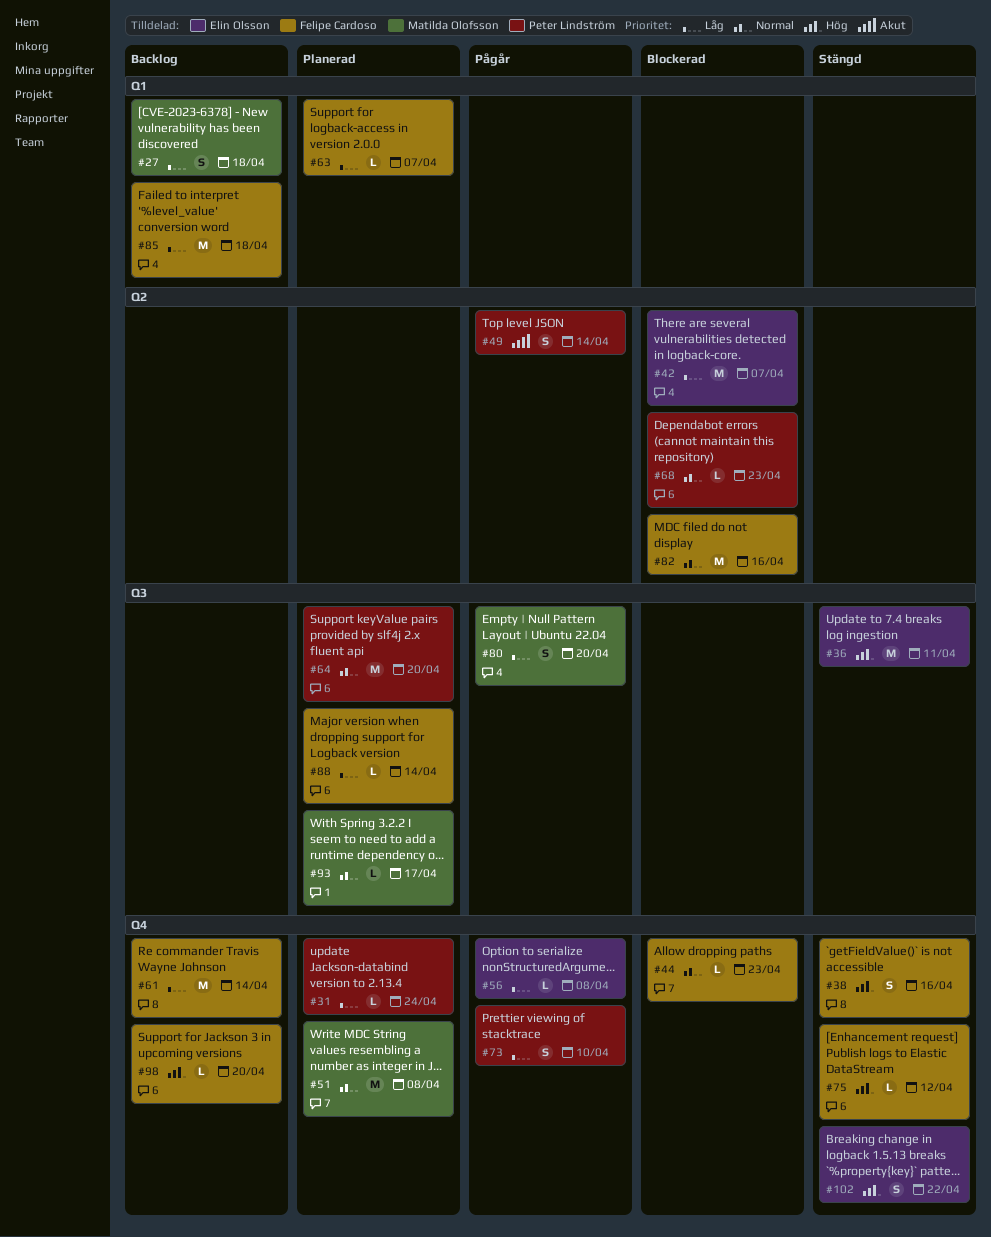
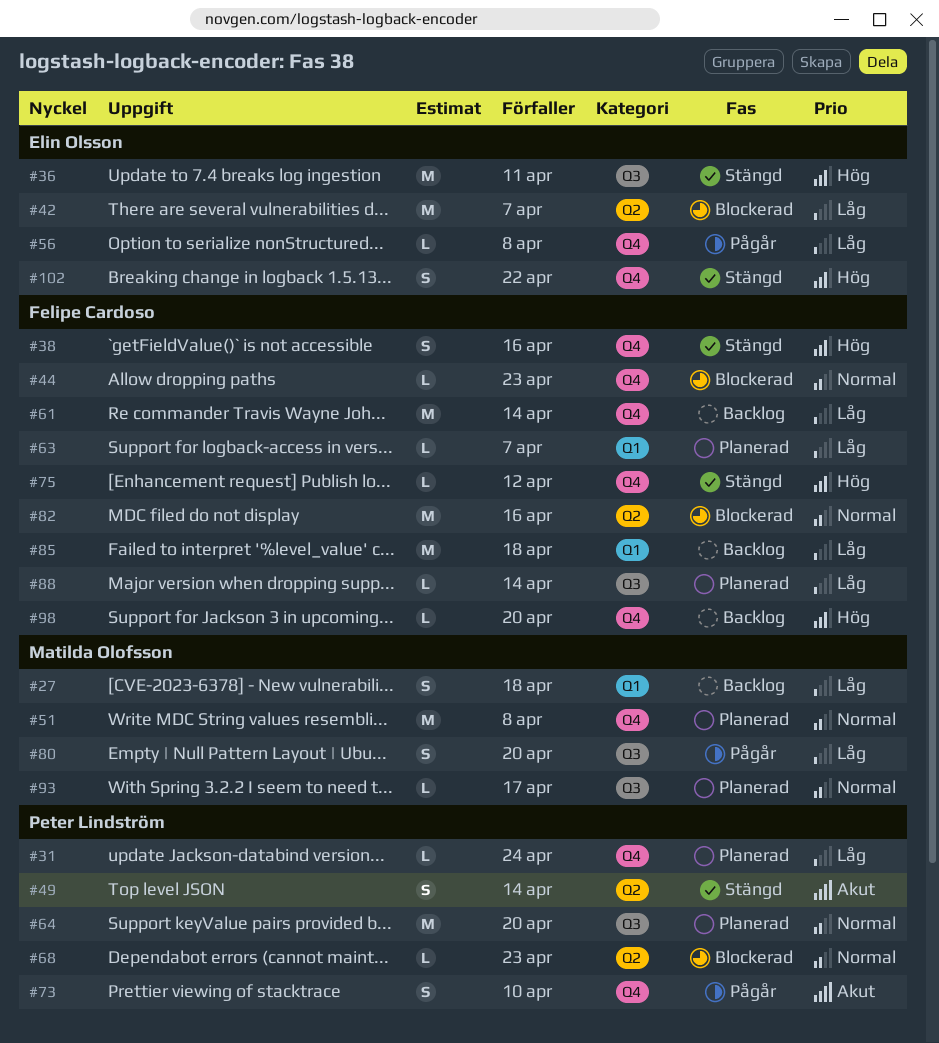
#49, status: Pågår -> Stängd
#73, priority: Låg -> Akut

